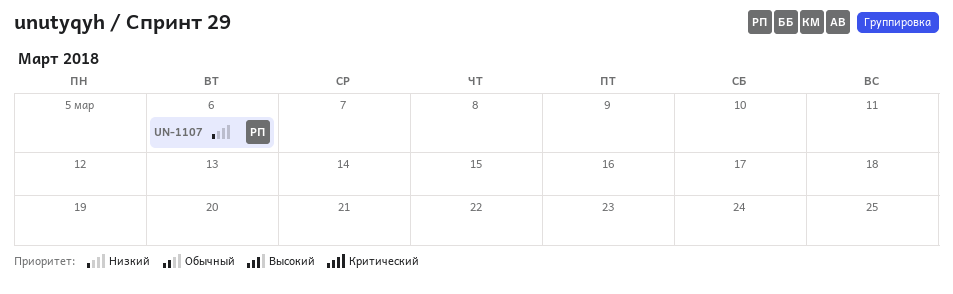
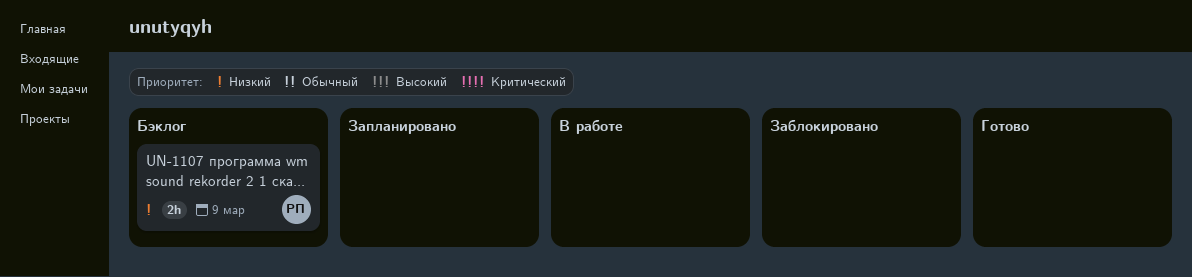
UN-1107, due: Mar 6 -> Mar 9

